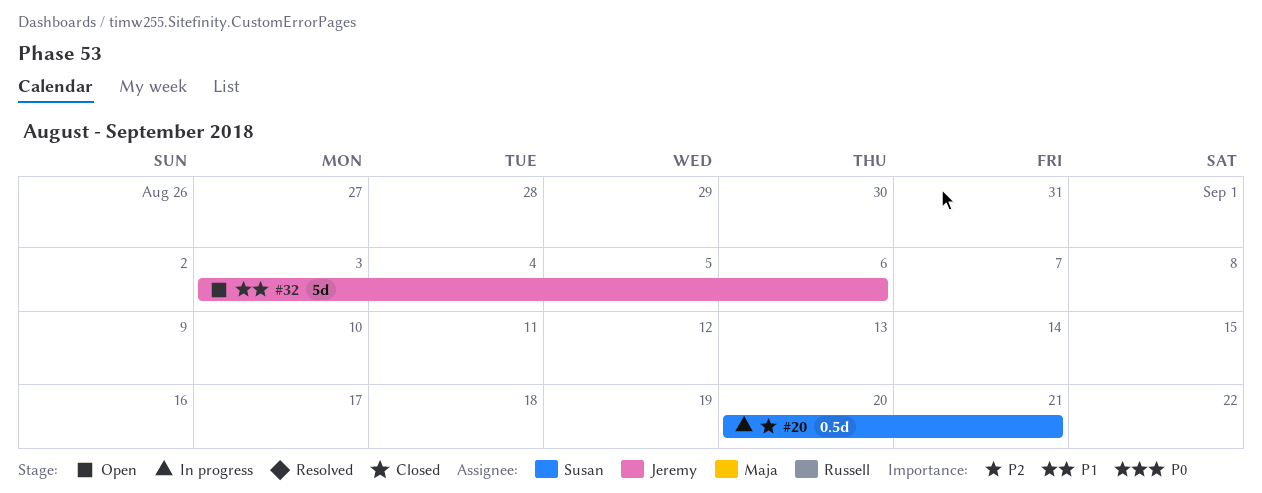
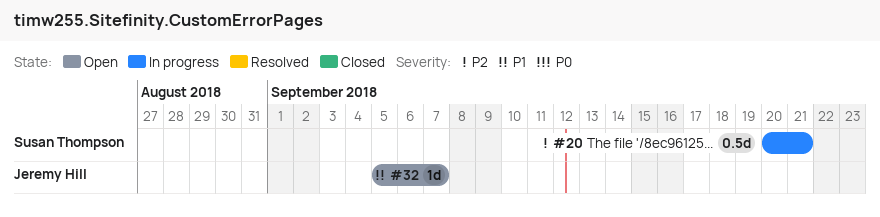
#32, estimate: 5d -> 1d
#32, start: Sep 3 -> Sep 5
#32, due: Sep 6 -> Sep 7

